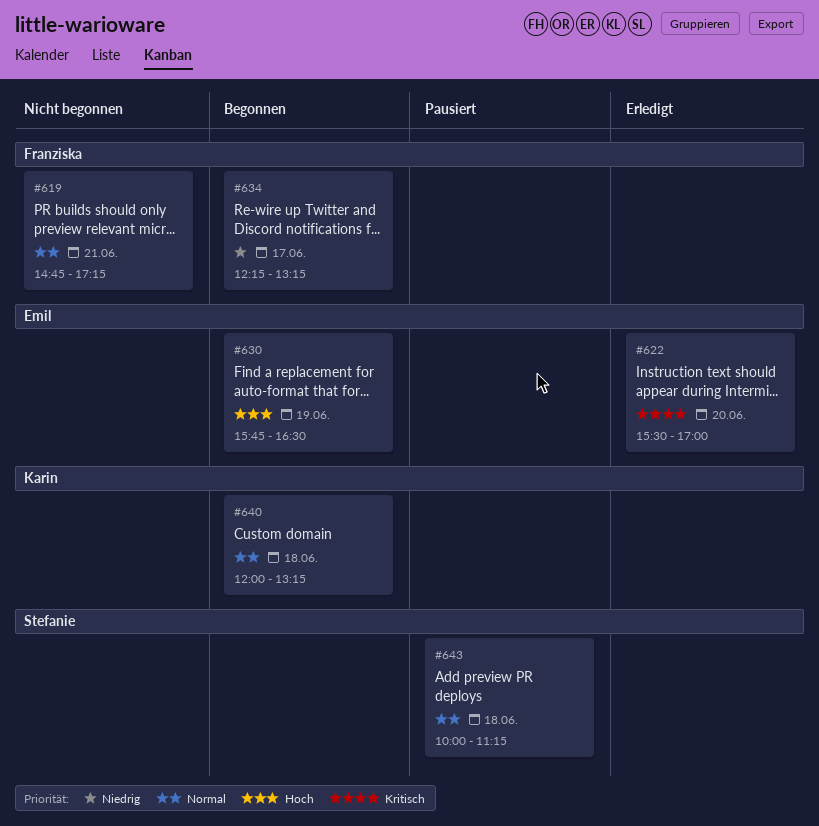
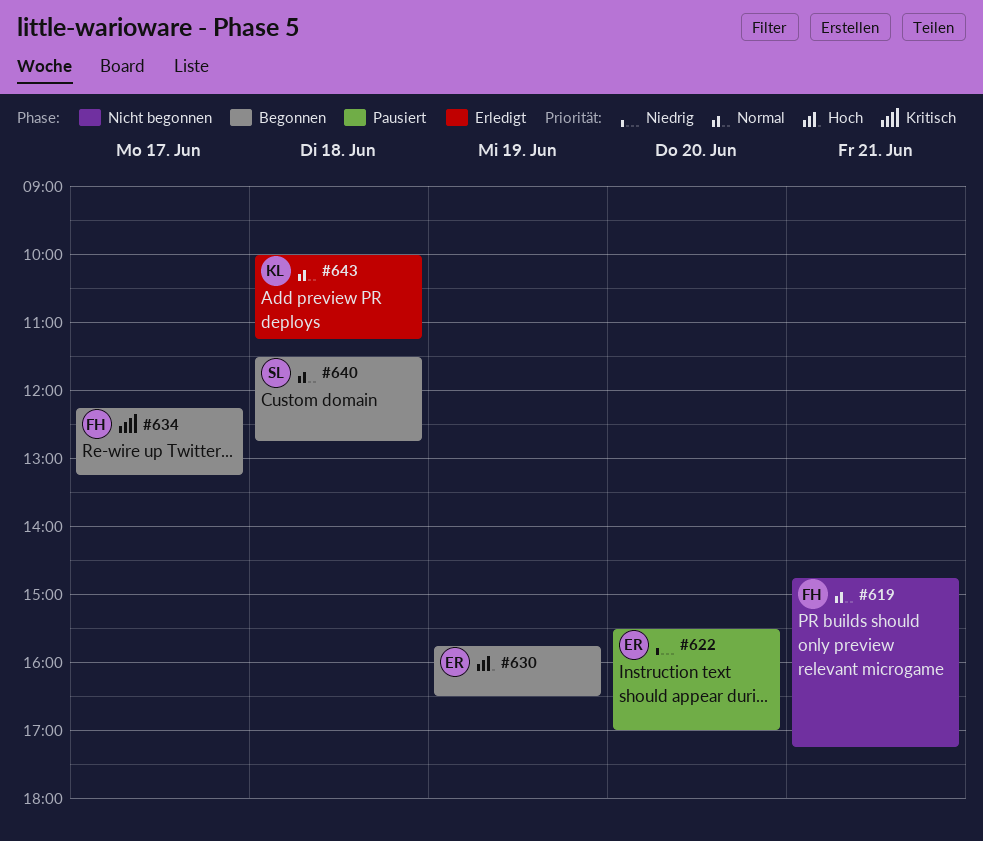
#622, status: Erledigt -> Pausiert
#622, priority: Kritisch -> Niedrig
#634, priority: Niedrig -> Kritisch
#640, owner: Karin -> Stefanie
#640, begins: 12:00 -> 11:30
#640, ends: 13:15 -> 12:45
#643, status: Pausiert -> Erledigt
#643, owner: Stefanie -> Karin

